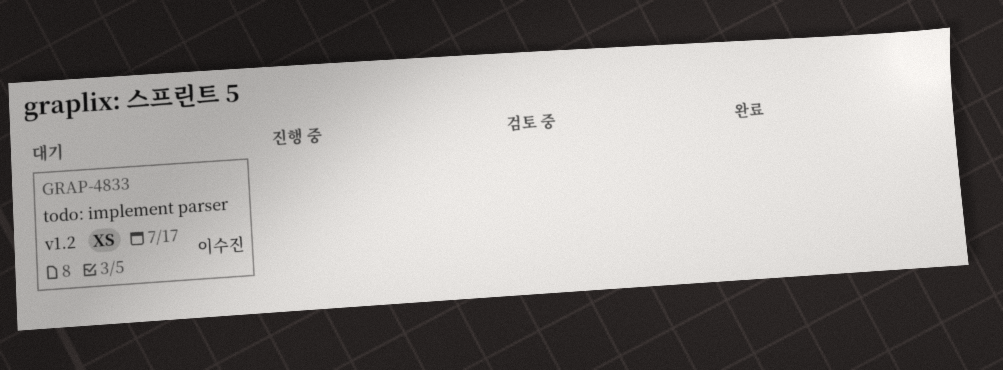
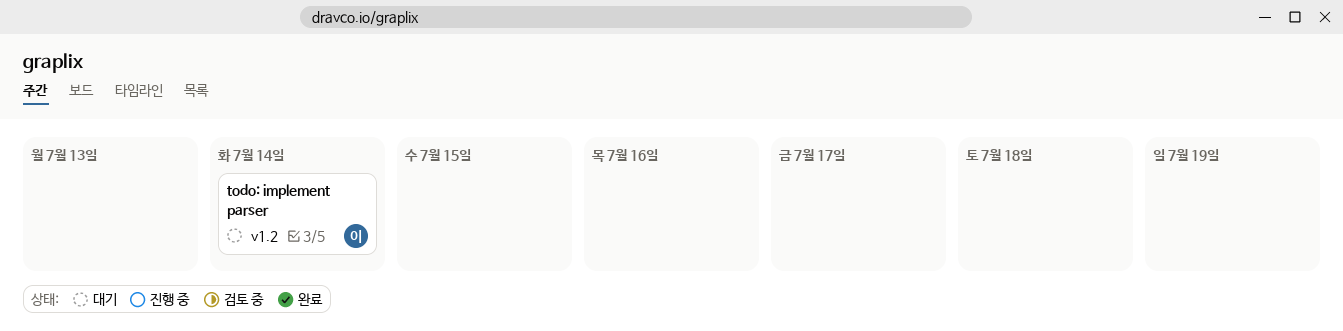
todo: implement parser, due: Jul 17 -> Jul 14

